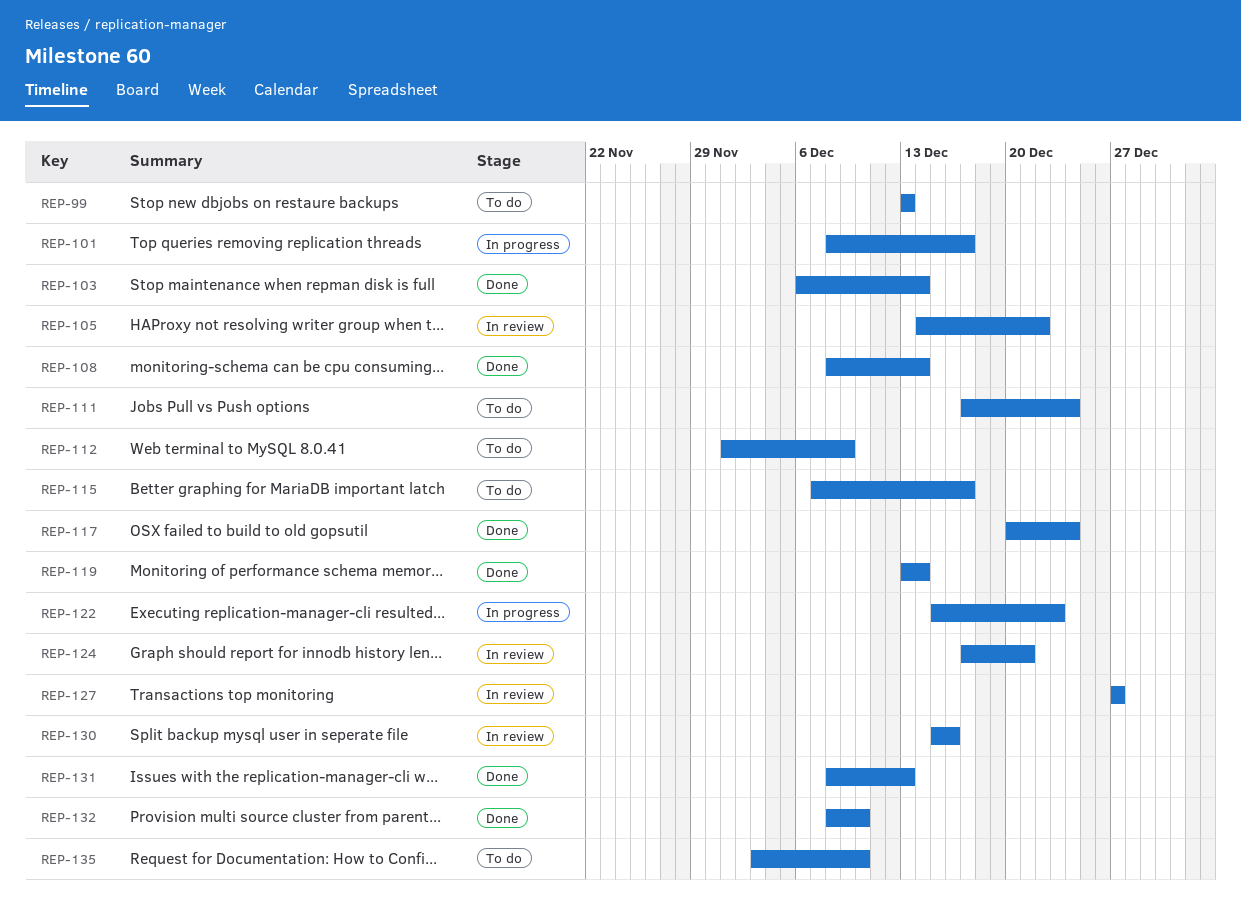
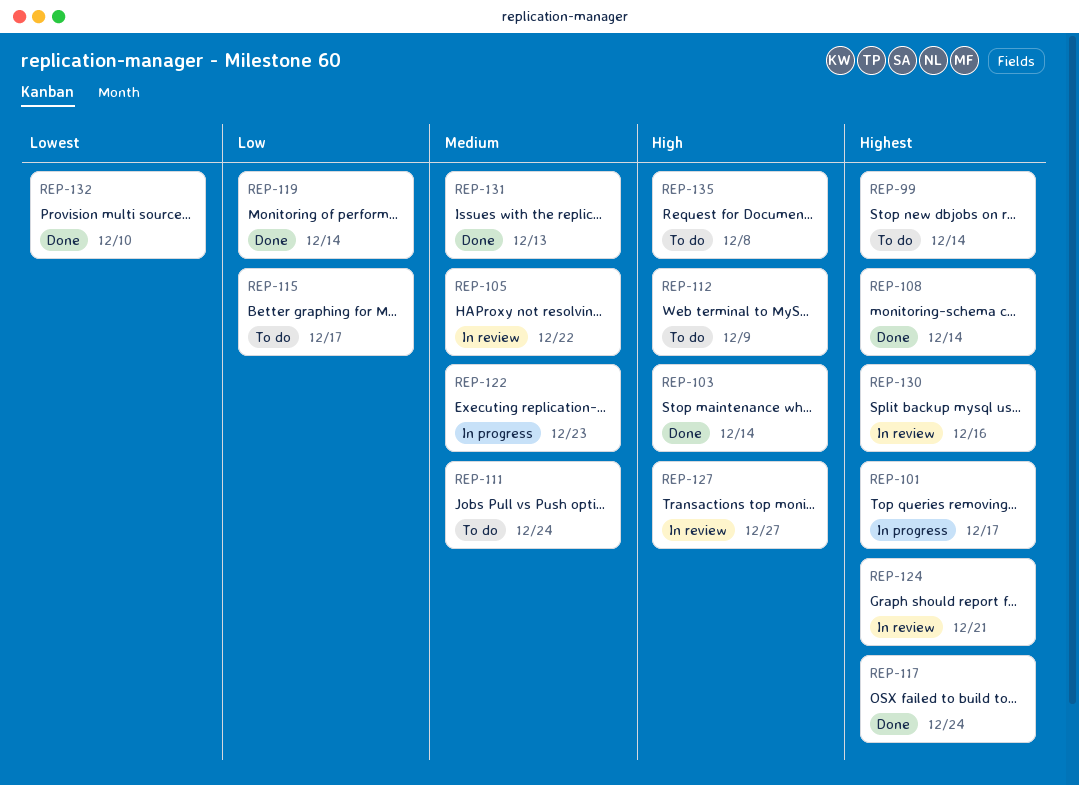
REP-99, due: Dec 13 -> Dec 14
REP-135, due: Dec 10 -> Dec 8

